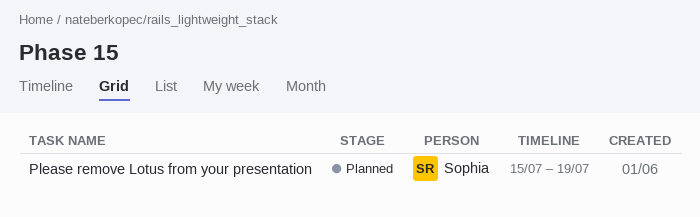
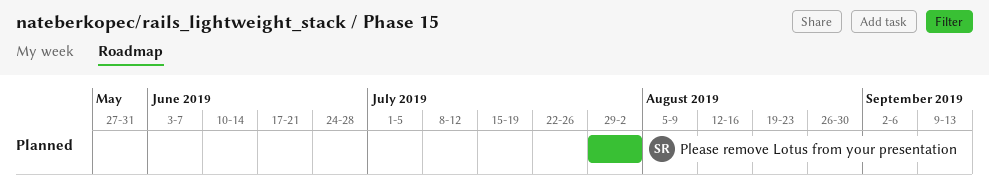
Please remove Lotus from your presentation, start: Jul 15 -> Jul 29
Please remove Lotus from your presentation, due: Jul 19 -> Aug 2

